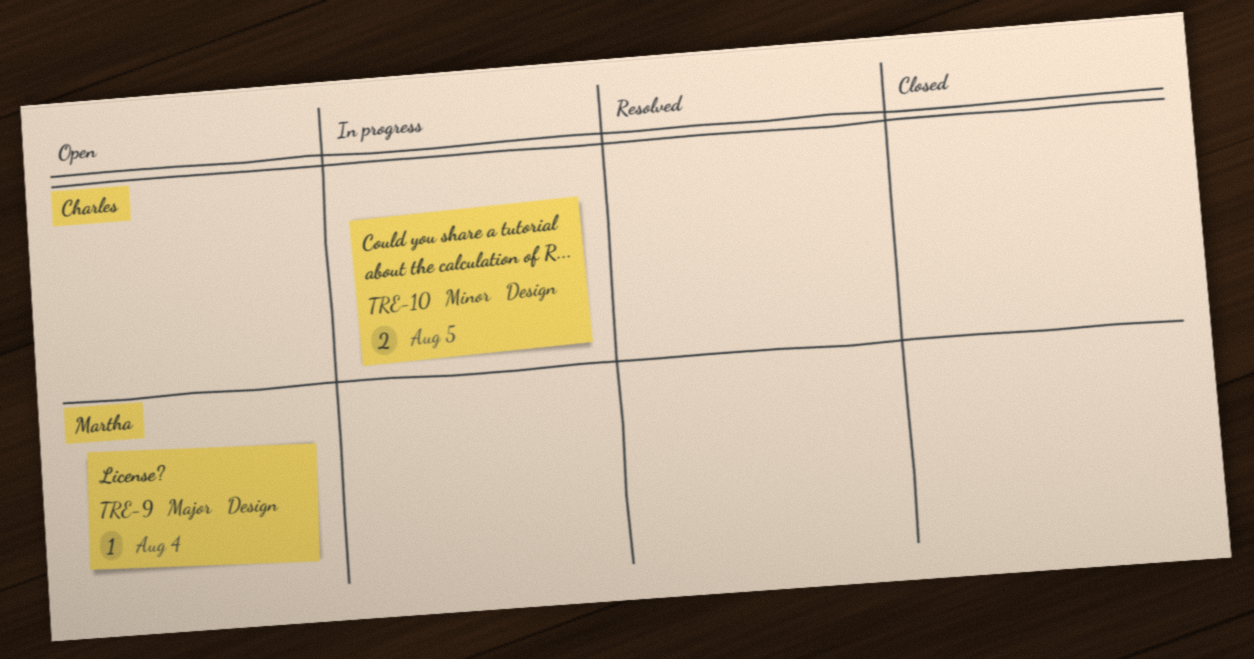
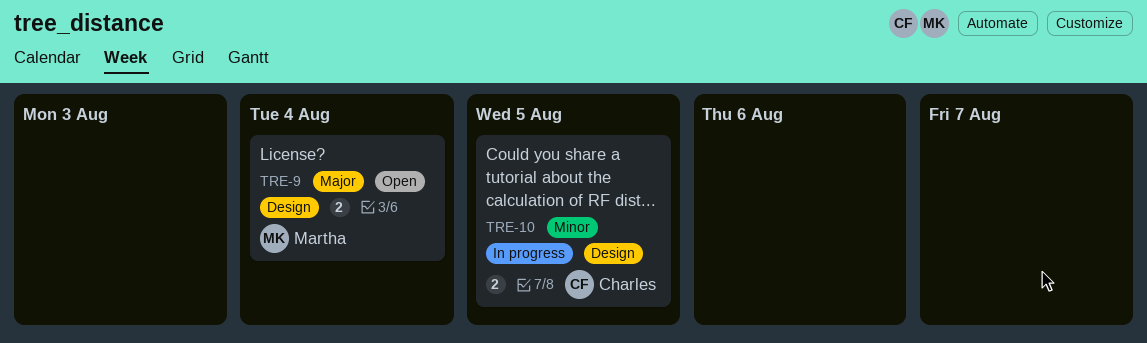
TRE-9, estimate: 1 -> 2

